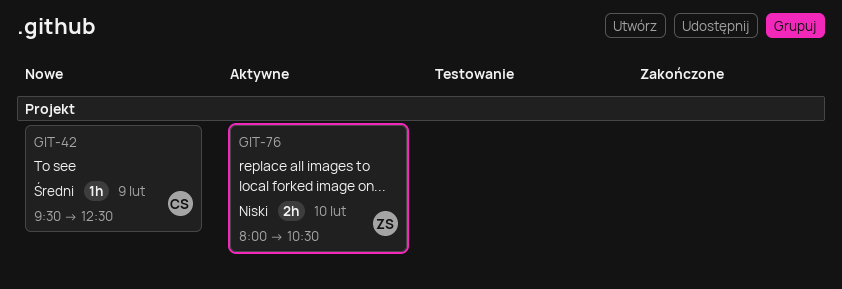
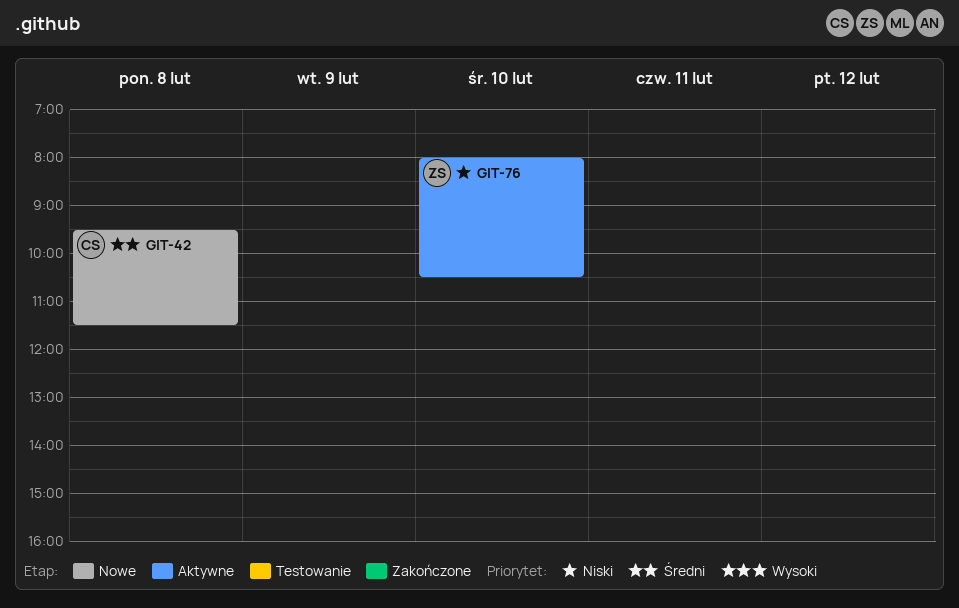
GIT-42, day: Feb 9 -> Feb 8
GIT-42, ends: 12:30 -> 11:30

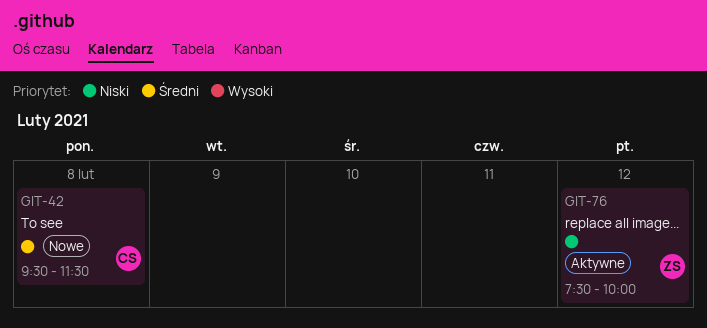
GIT-76, day: Feb 10 -> Feb 12
GIT-76, begins: 08:00 -> 07:30
GIT-76, ends: 10:30 -> 10:00

